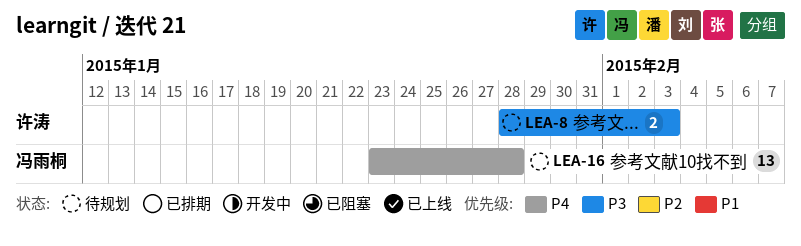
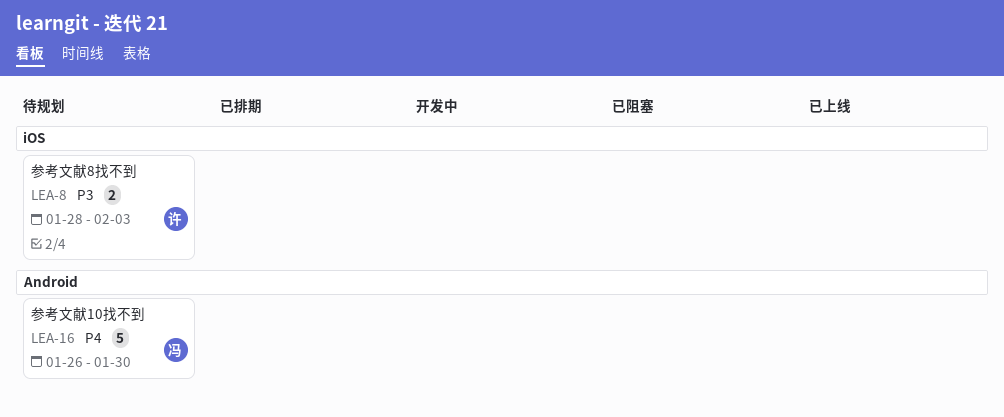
LEA-16, estimate: 13 -> 5
LEA-16, start: Jan 23 -> Jan 26
LEA-16, due: Jan 28 -> Jan 30

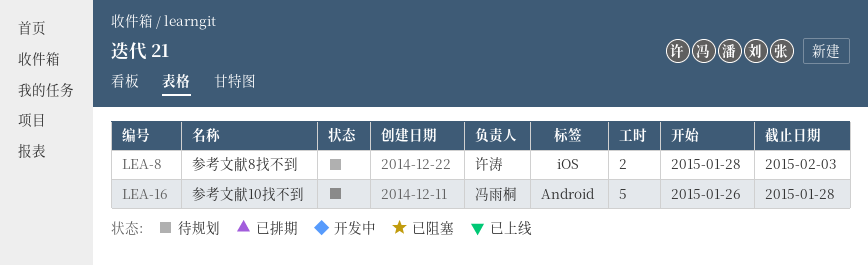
LEA-16, due: Jan 30 -> Jan 28

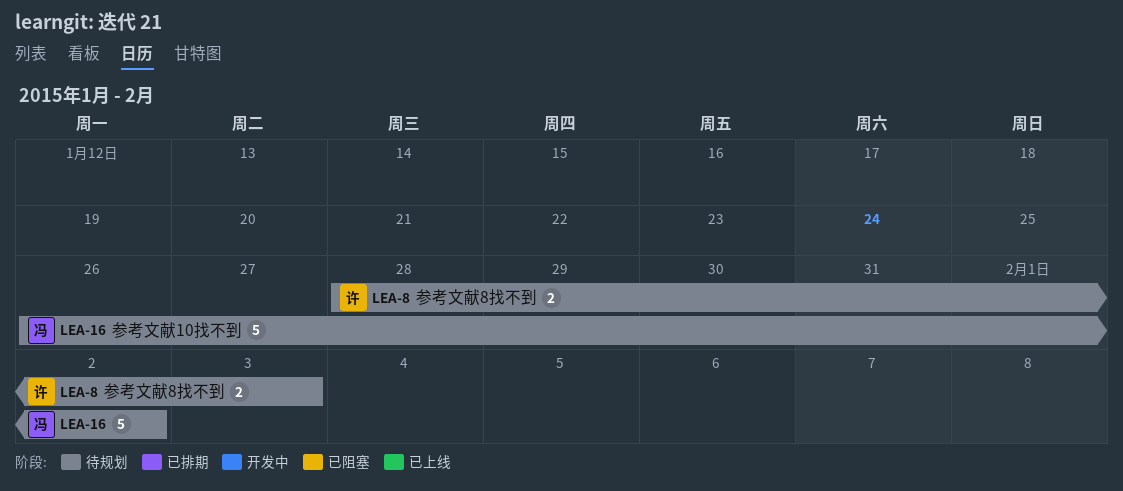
LEA-16, due: Jan 28 -> Feb 2

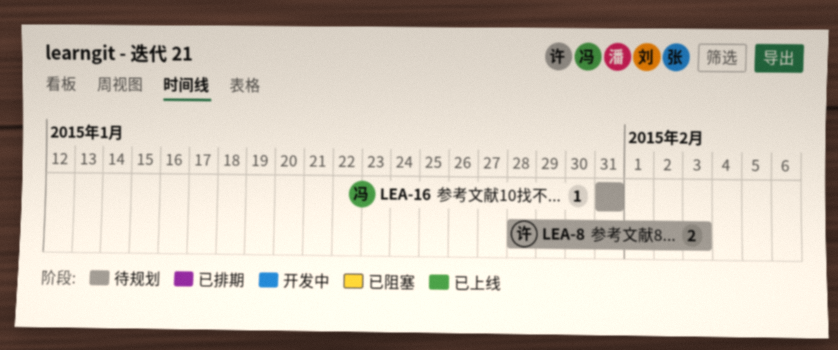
LEA-16, estimate: 5 -> 1
LEA-16, start: Jan 26 -> Jan 31
LEA-16, due: Feb 2 -> Jan 31

